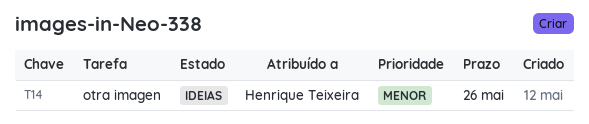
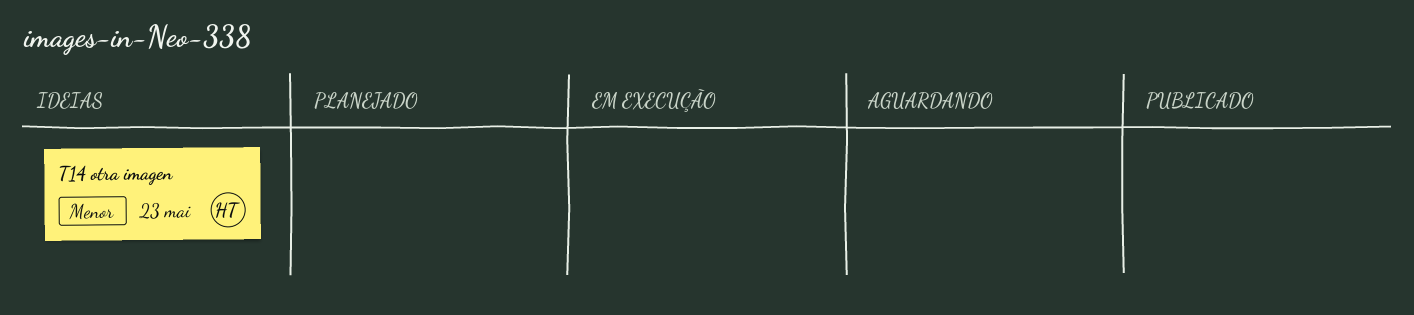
T14, due: May 26 -> May 23

